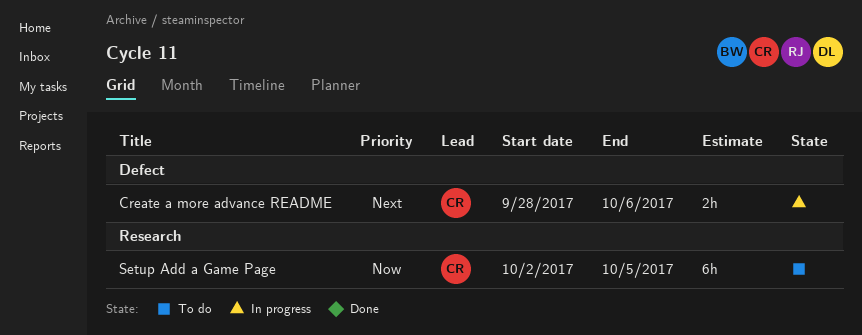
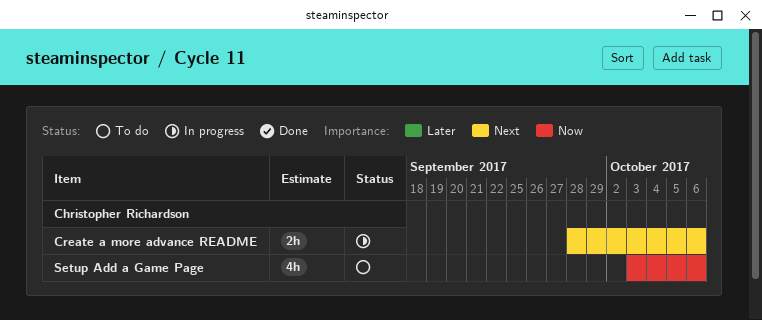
Setup Add a Game Page, estimate: 6h -> 4h
Setup Add a Game Page, start: Oct 2 -> Oct 3
Setup Add a Game Page, due: Oct 5 -> Oct 6

